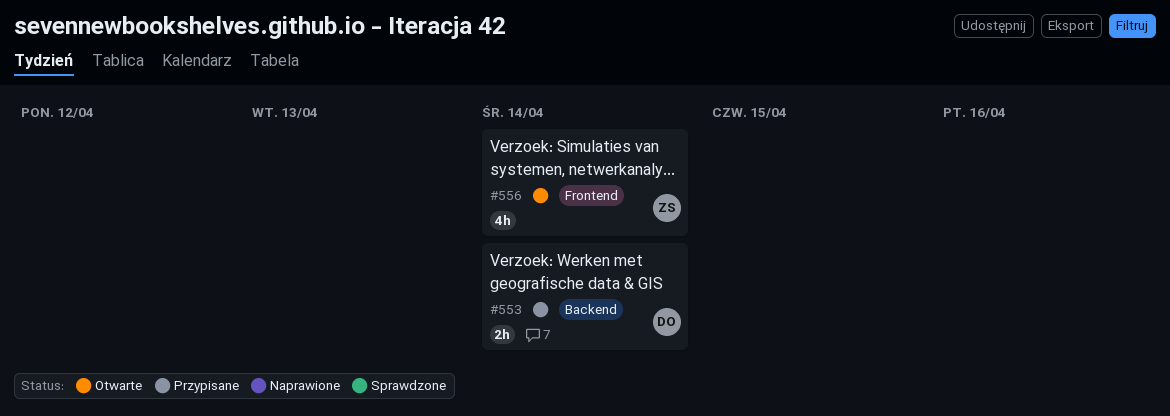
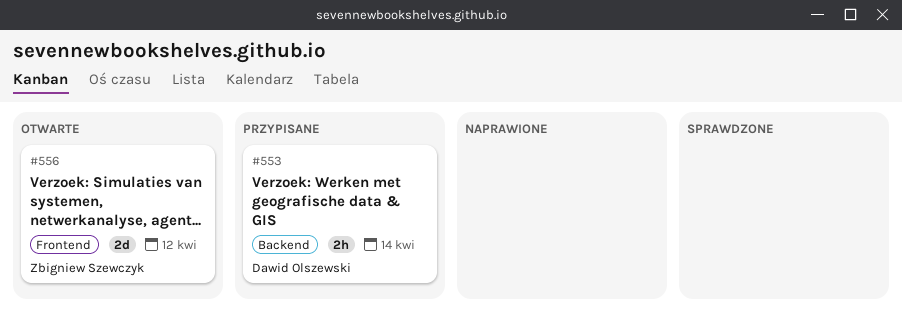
#556, estimate: 4h -> 2d
#556, due: Apr 14 -> Apr 12

